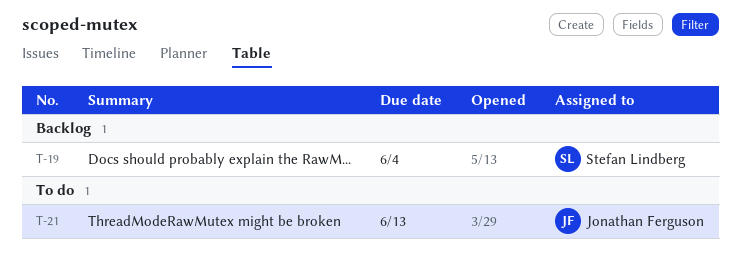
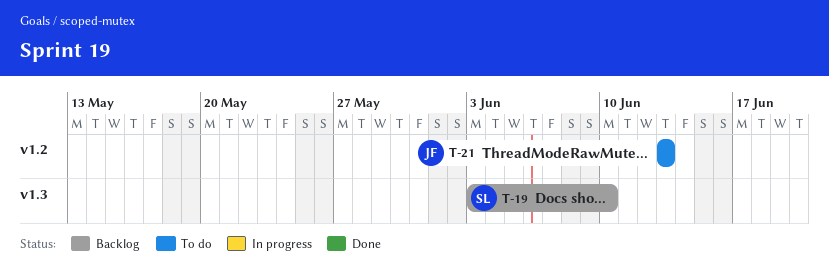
T-19, due: Jun 4 -> Jun 10

